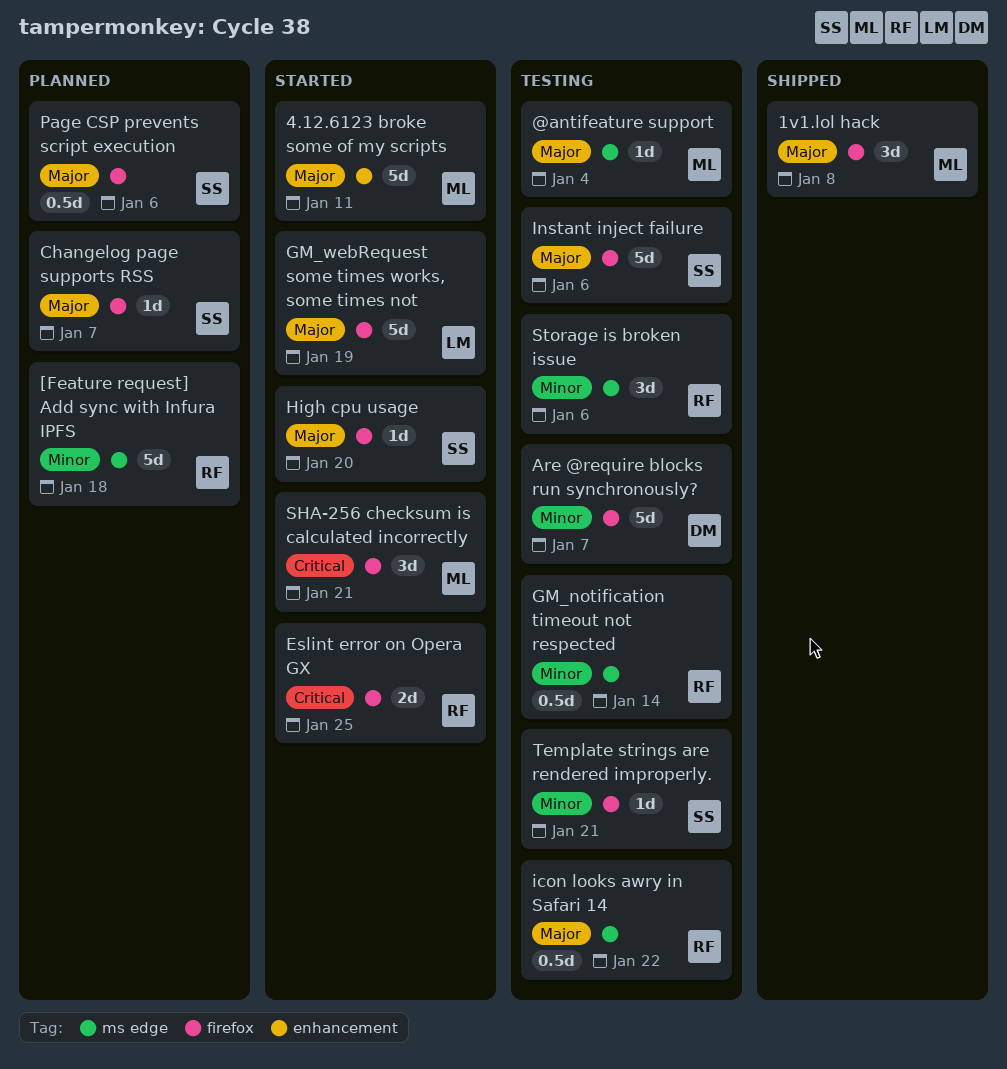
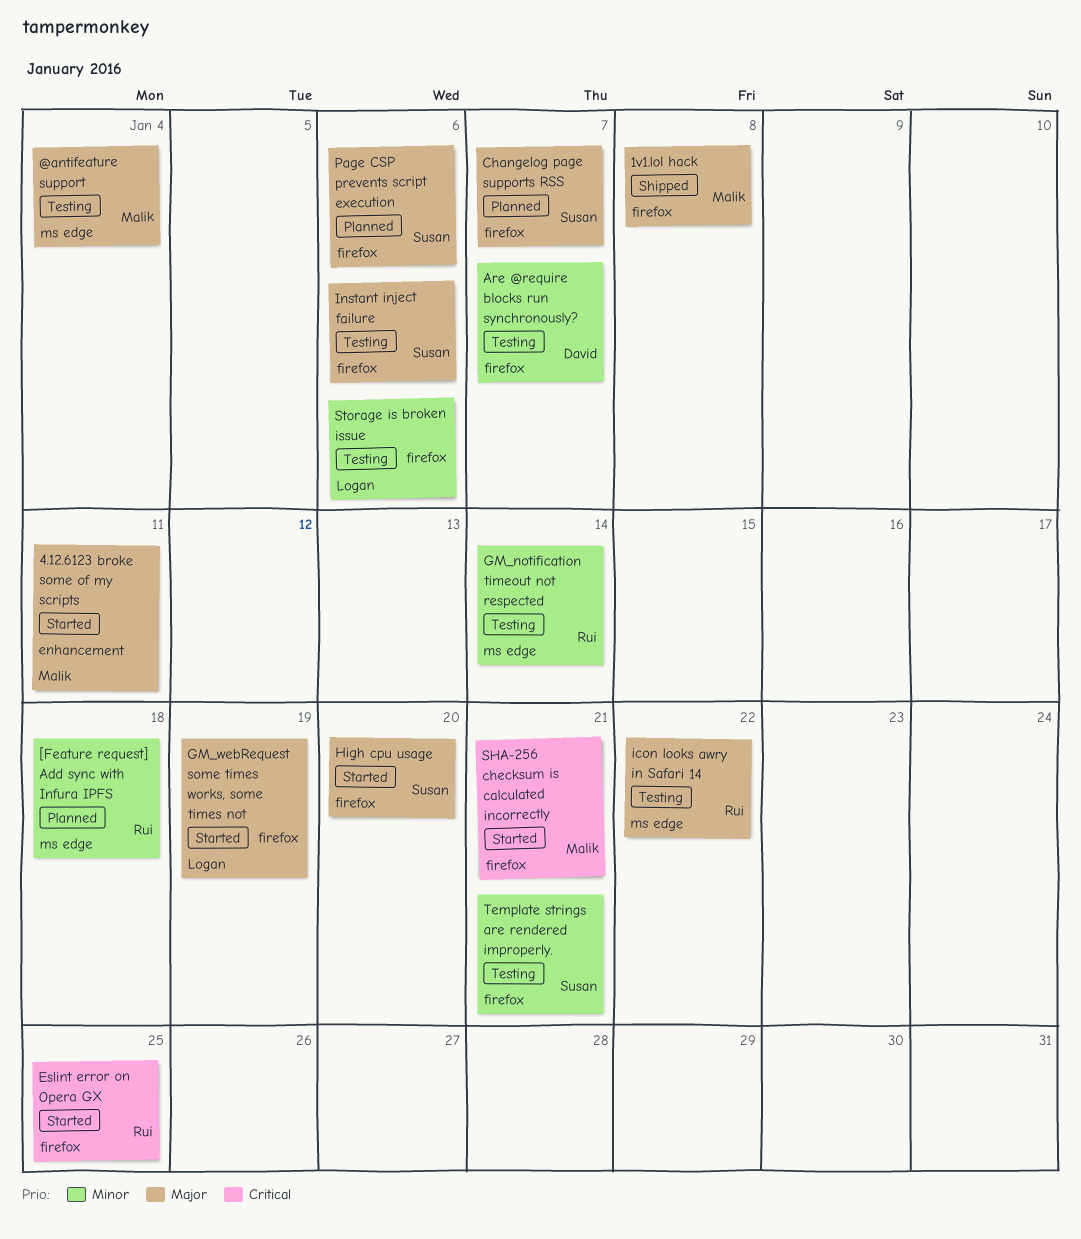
Storage is broken issue, owner: Rui -> Logan
Storage is broken issue, label: ms edge -> firefox

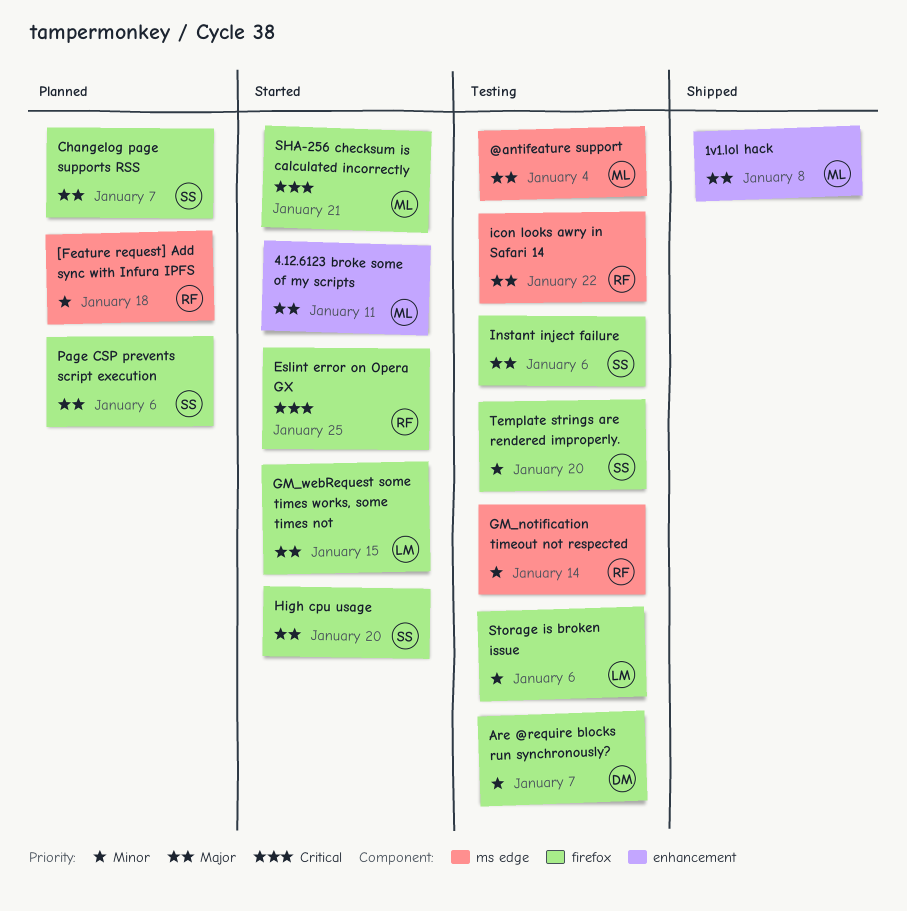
1v1.lol hack, label: firefox -> enhancement
GM_webRequest some times works, some times not, due: Jan 19 -> Jan 15
Template strings are rendered improperly., due: Jan 21 -> Jan 20

